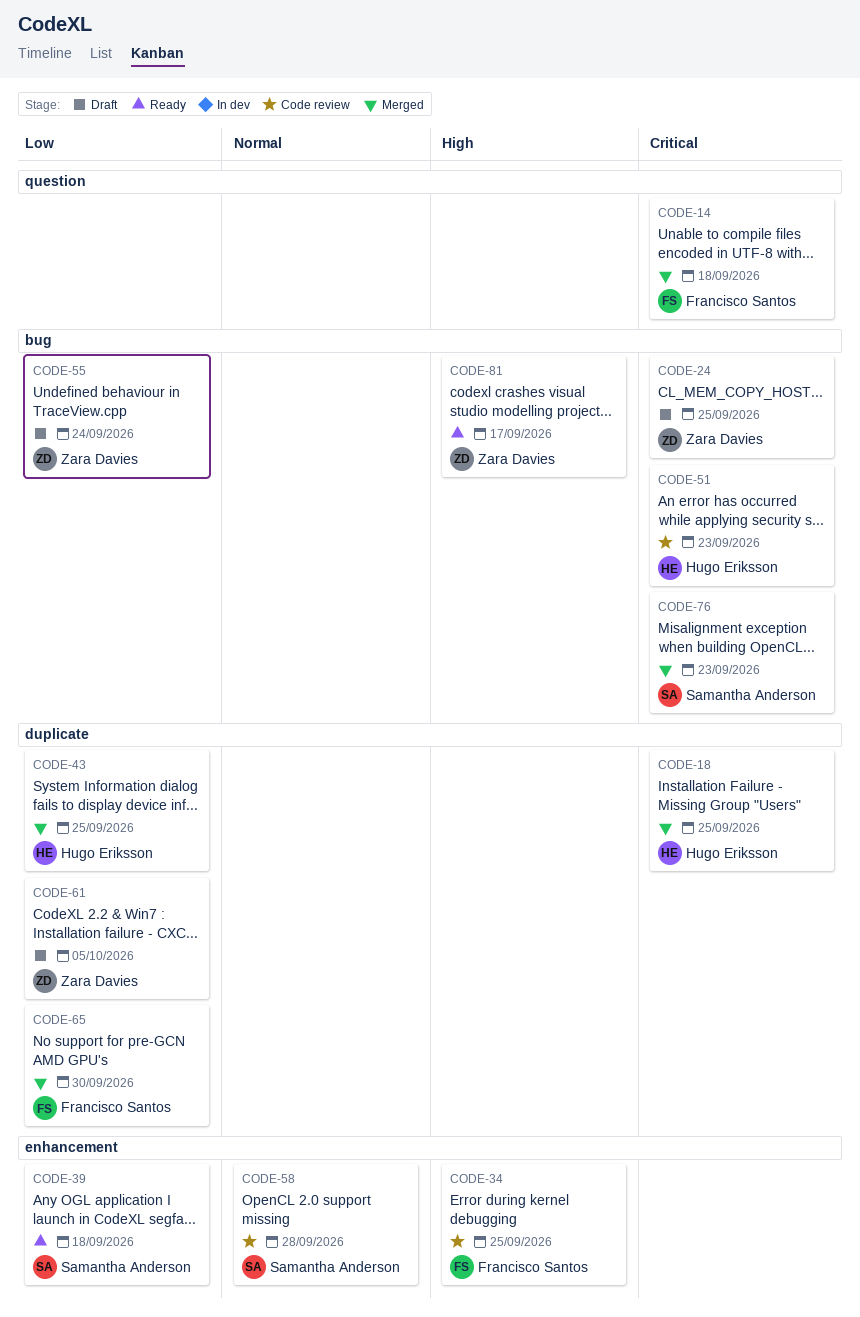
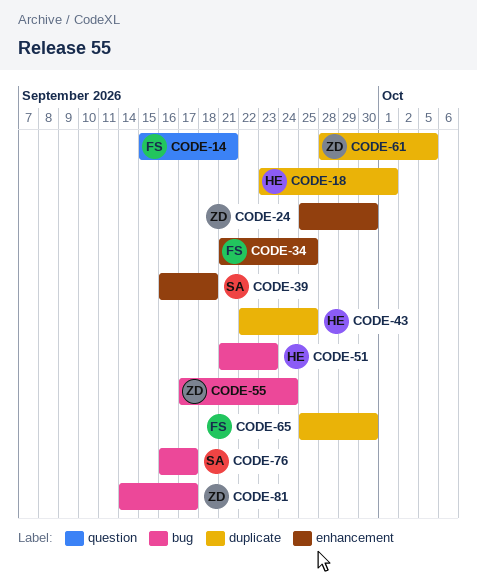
CODE-14, due: Sep 18 -> Sep 21
CODE-18, due: Sep 25 -> Oct 1
CODE-24, label: bug -> enhancement
CODE-24, due: Sep 25 -> Sep 30
CODE-58: present -> none
CODE-76, due: Sep 23 -> Sep 17

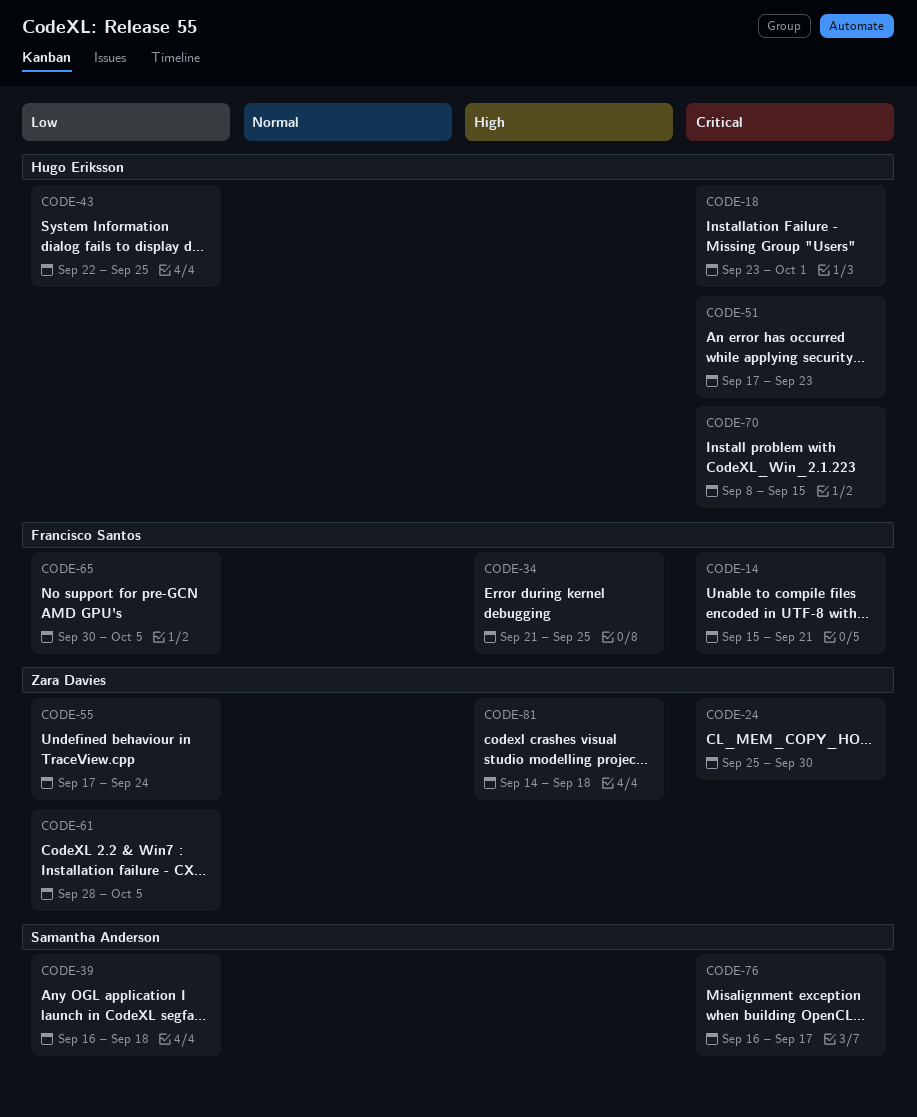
CODE-51, start: Sep 21 -> Sep 17
CODE-65, start: Sep 25 -> Sep 30
CODE-65, due: Sep 30 -> Oct 5
CODE-70: none -> present
CODE-81, due: Sep 17 -> Sep 18

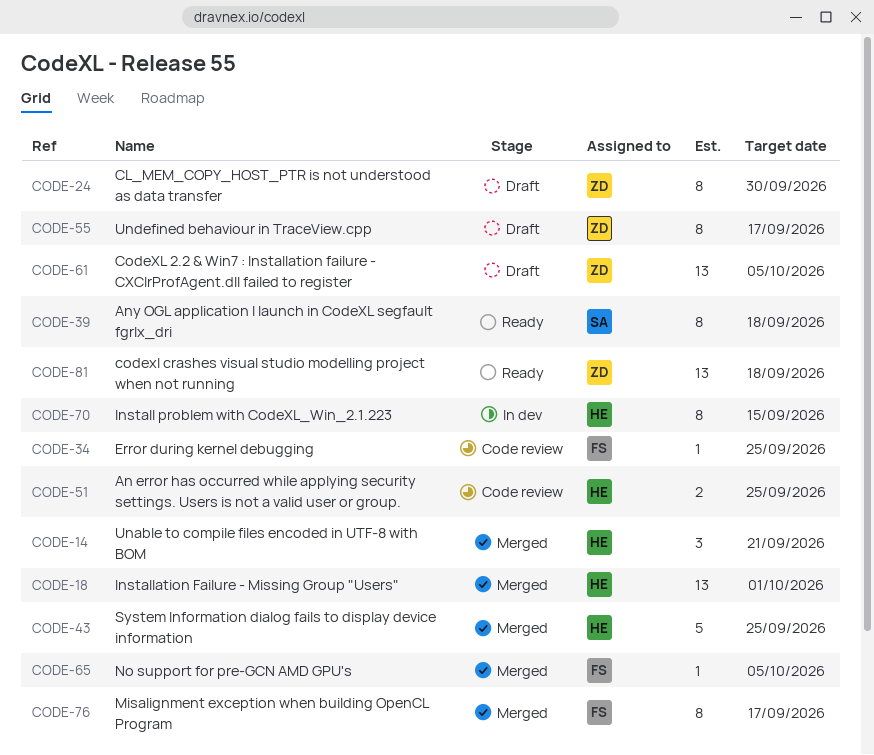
CODE-14, owner: Francisco Santos -> Hugo Eriksson
CODE-51, due: Sep 23 -> Sep 25
CODE-55, due: Sep 24 -> Sep 17
CODE-76, owner: Samantha Anderson -> Francisco Santos

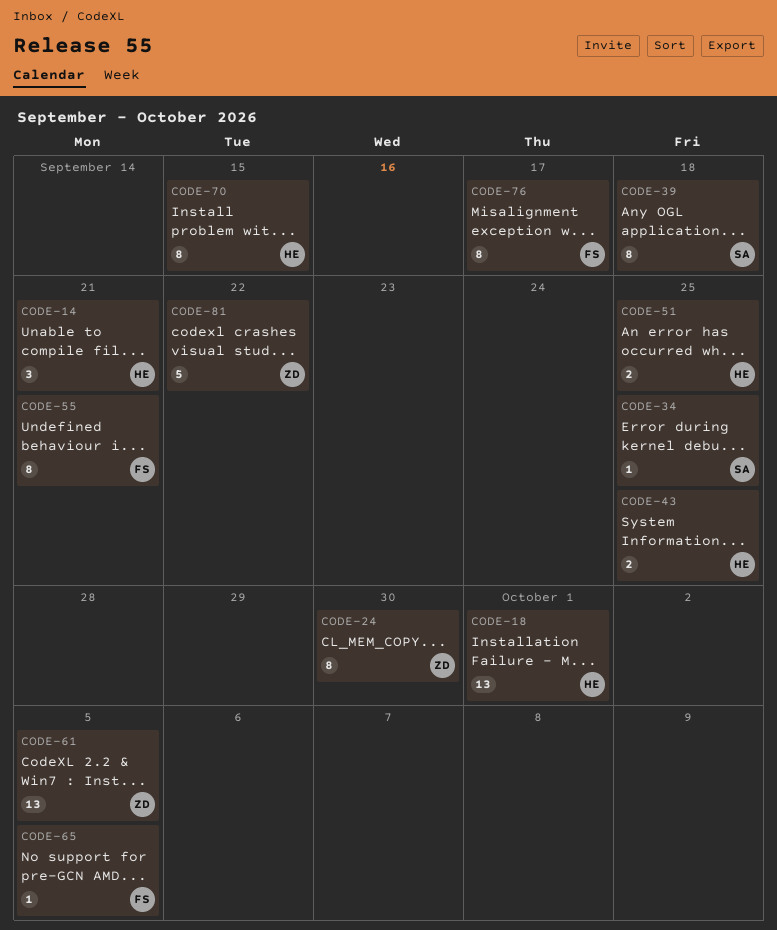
CODE-34, owner: FS -> SA
CODE-43, estimate: 5 -> 2
CODE-55, owner: ZD -> FS
CODE-55, due: Sep 17 -> Sep 21
CODE-81, estimate: 13 -> 5
CODE-81, due: Sep 18 -> Sep 22

